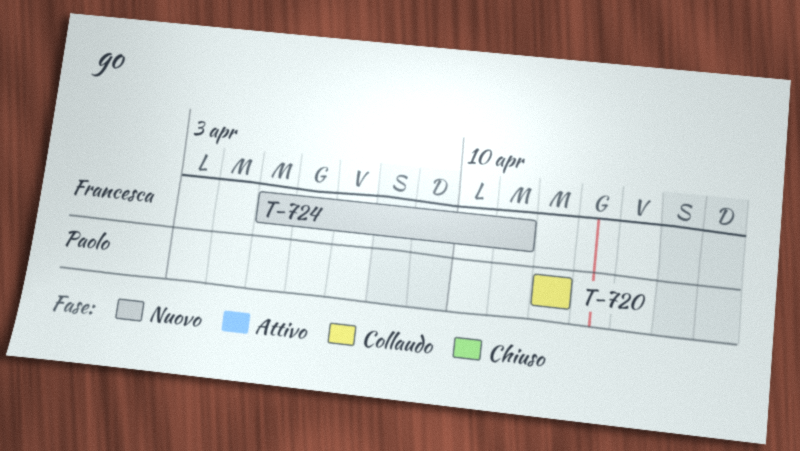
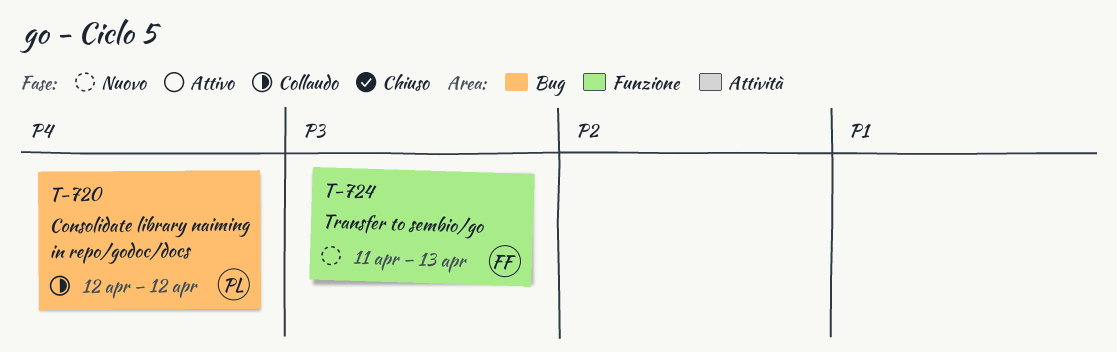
T-724, start: Apr 5 -> Apr 11
T-724, due: Apr 11 -> Apr 13

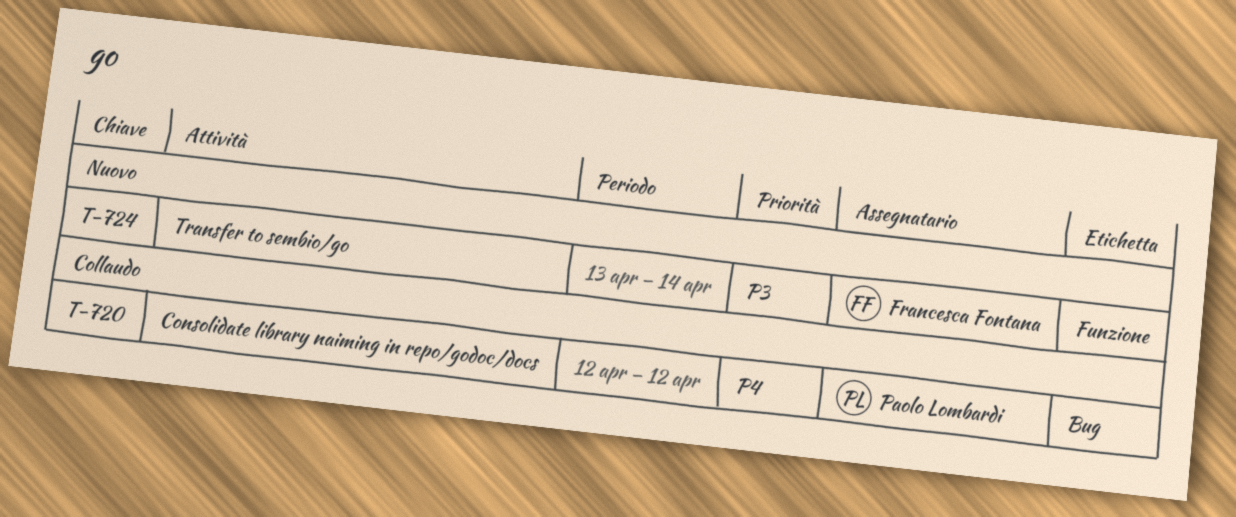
T-724, start: Apr 11 -> Apr 13
T-724, due: Apr 13 -> Apr 14

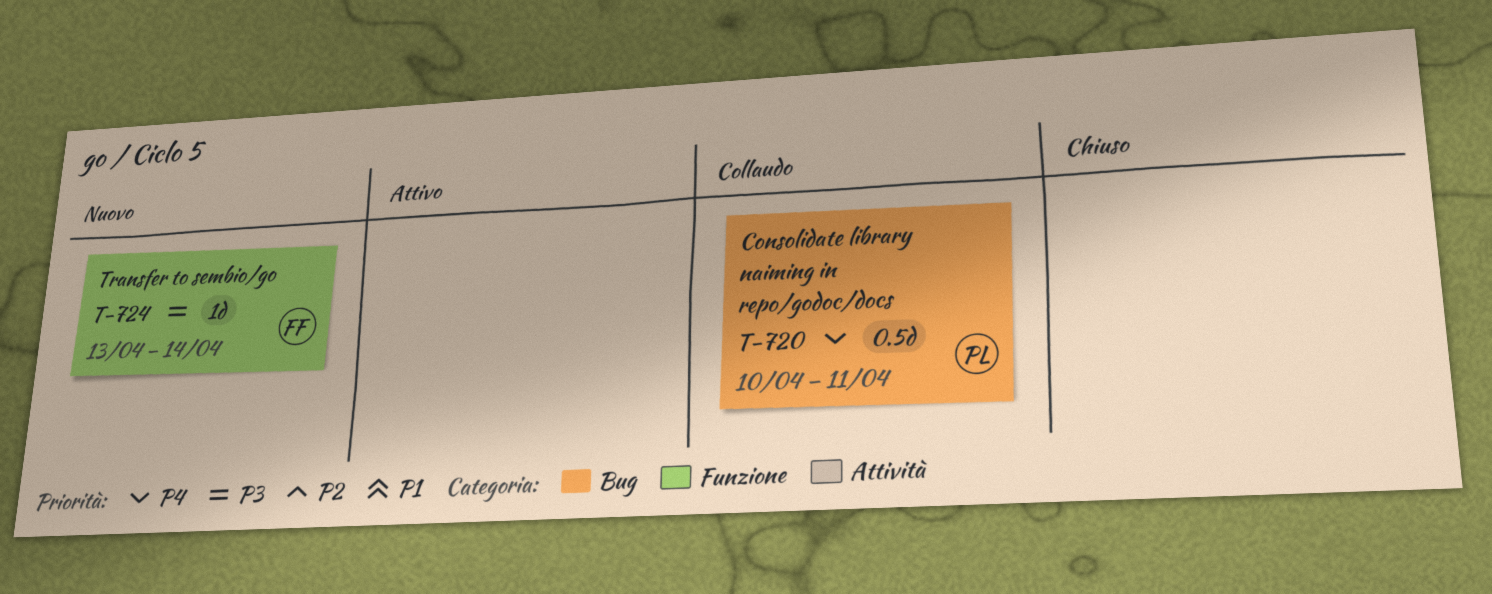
T-720, start: Apr 12 -> Apr 10
T-720, due: Apr 12 -> Apr 11

